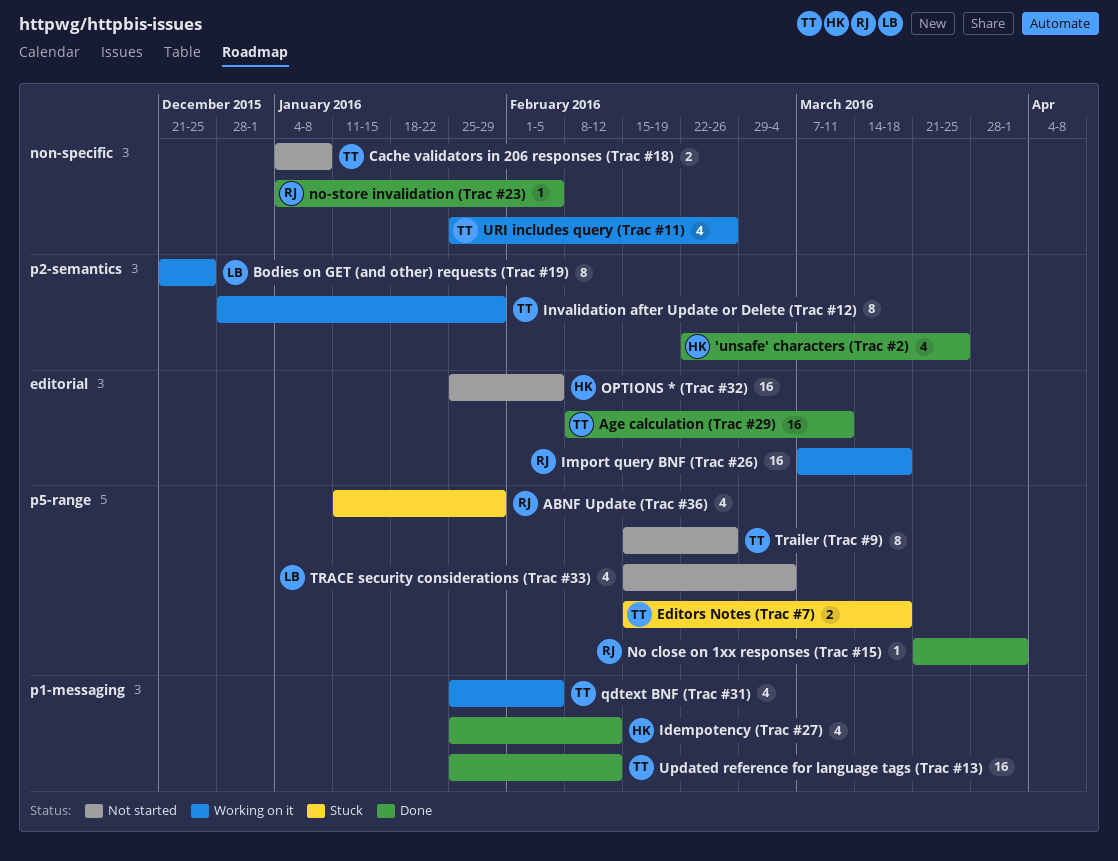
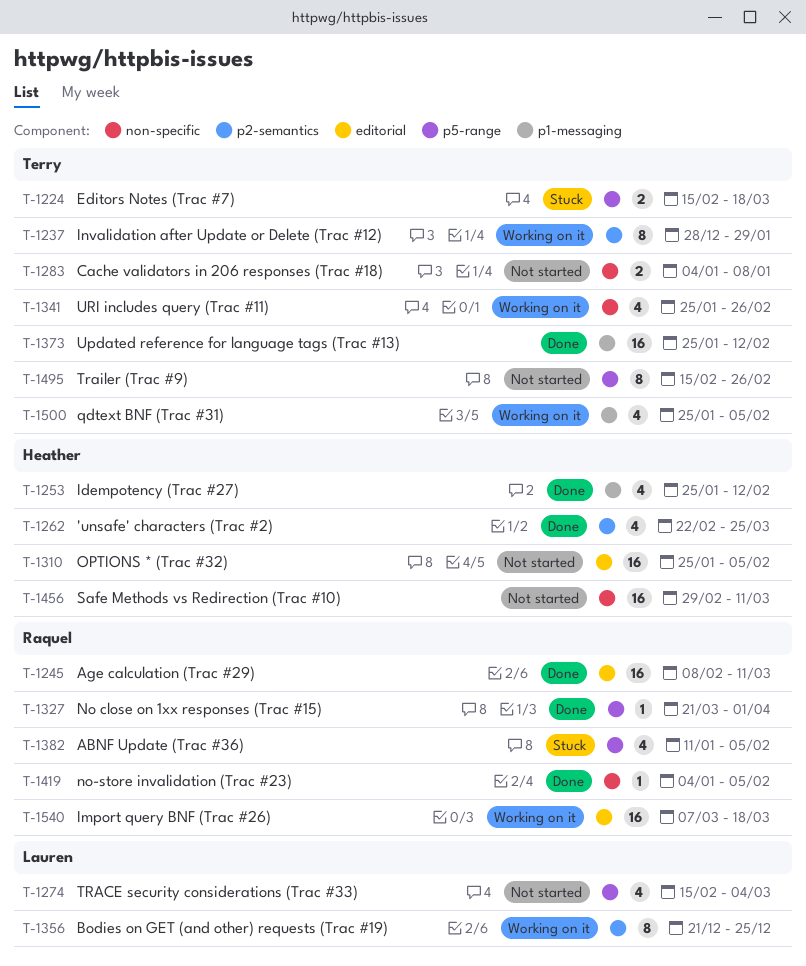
ABNF Update (Trac #36), due: Jan 29 -> Feb 5
Age calculation (Trac #29), owner: Terry -> Raquel
Safe Methods vs Redirection (Trac #10): none -> present

